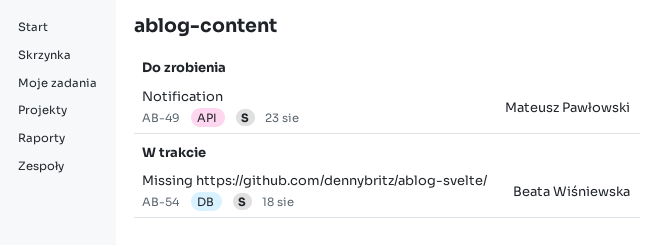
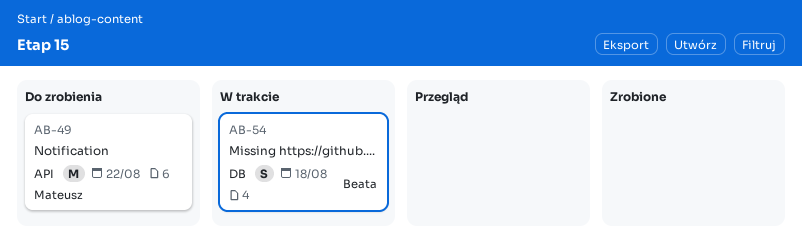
AB-49, estimate: S -> M
AB-49, due: Aug 23 -> Aug 22

